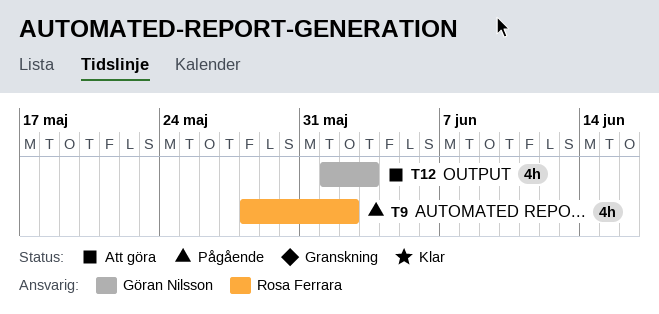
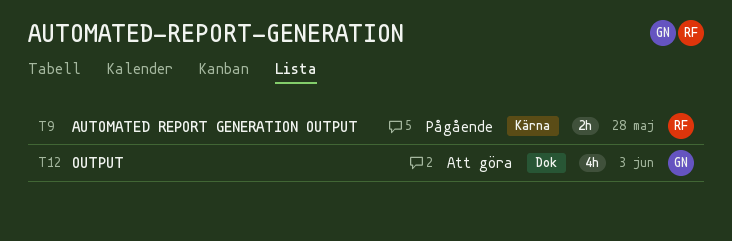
T9, estimate: 4h -> 2h
T9, due: Jun 2 -> May 28

